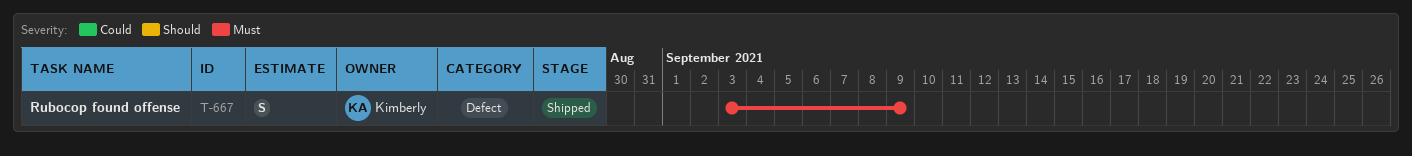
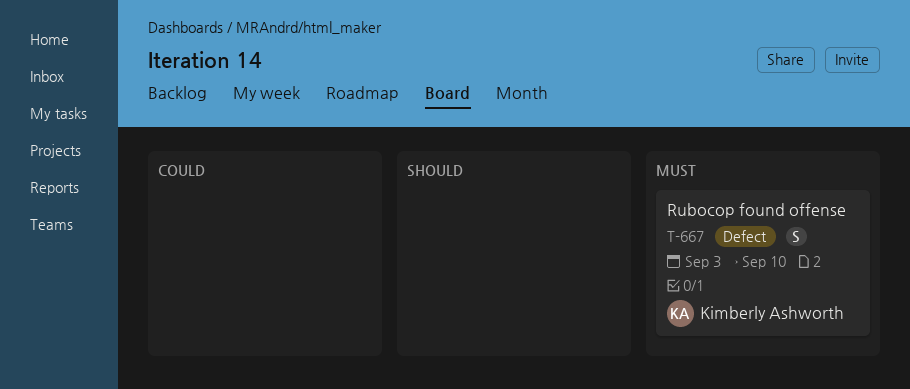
T-667, due: Sep 9 -> Sep 10

